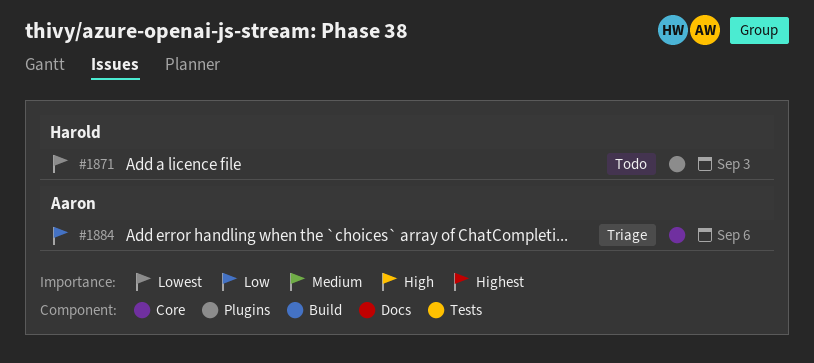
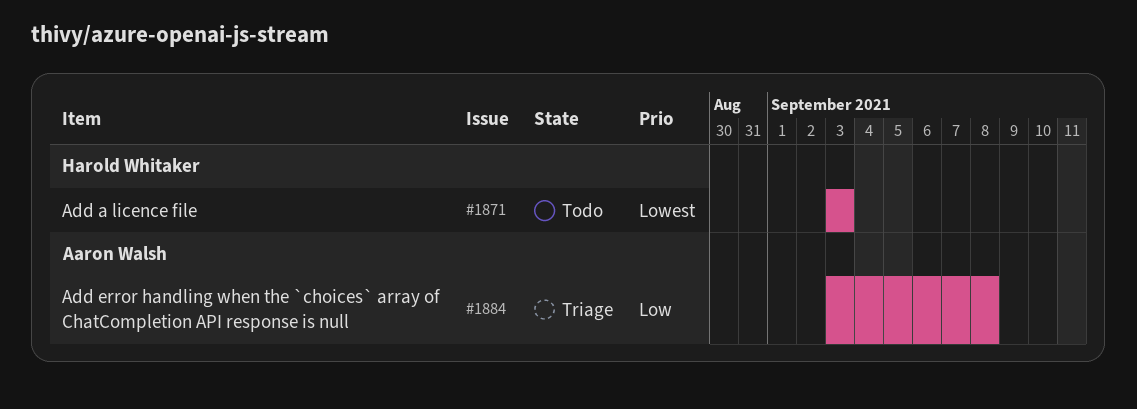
#1884, due: Sep 6 -> Sep 8

